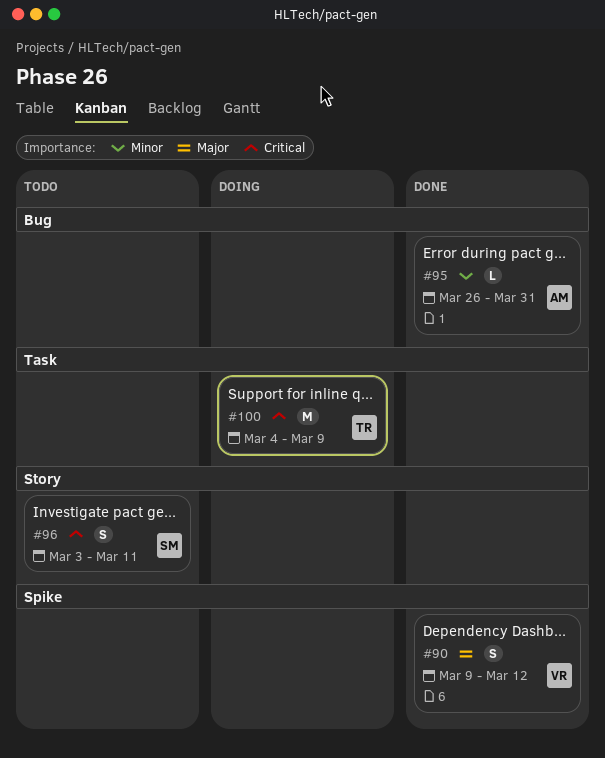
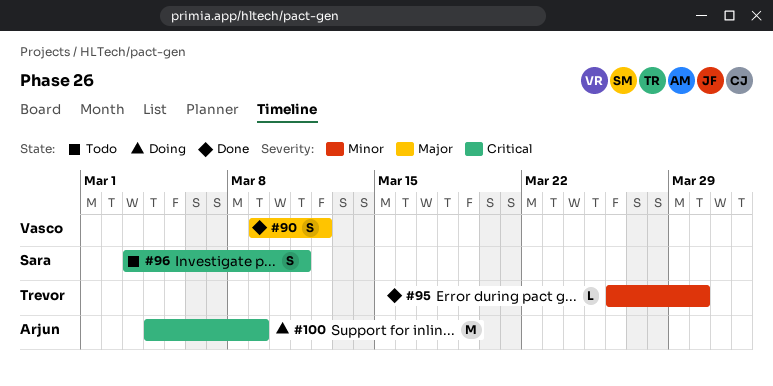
#95, owner: Arjun -> Trevor
#95, due: Mar 31 -> Mar 30
#100, owner: Trevor -> Arjun

